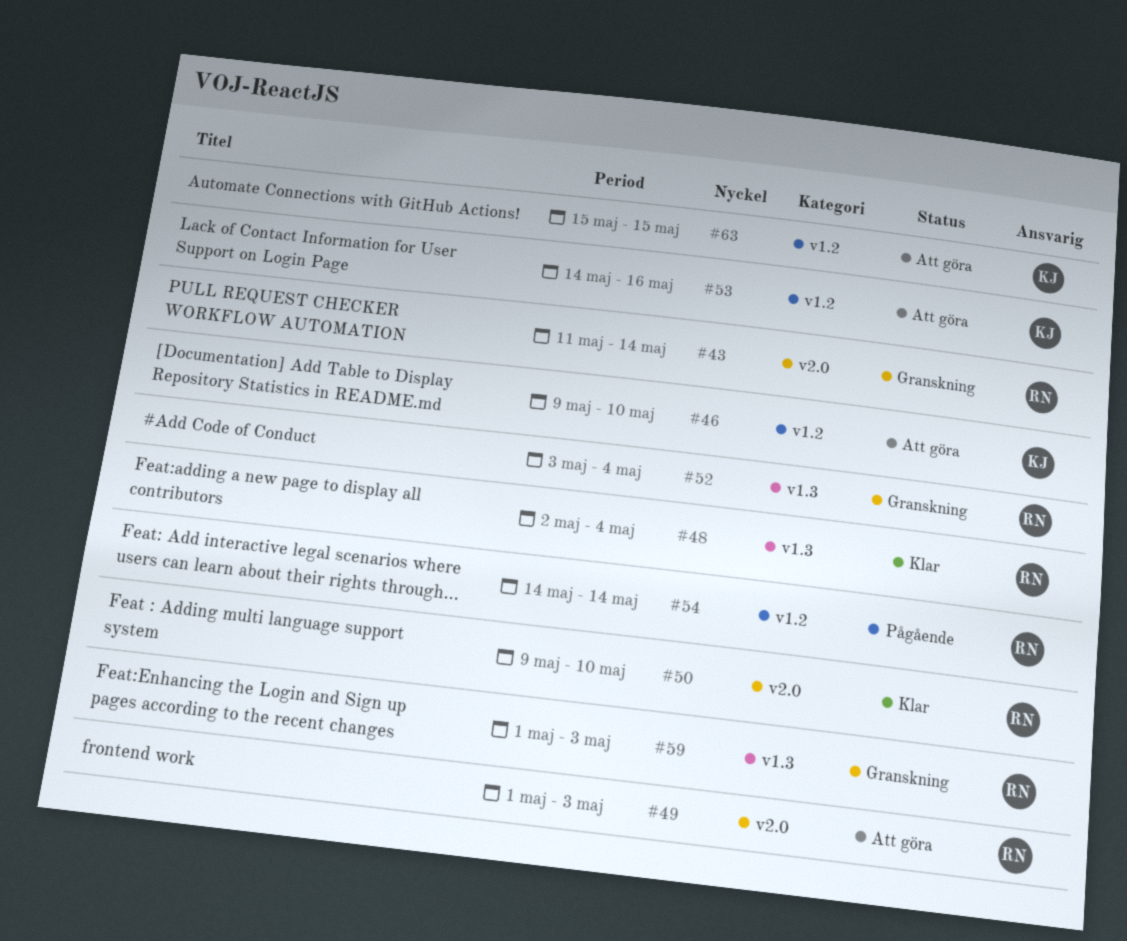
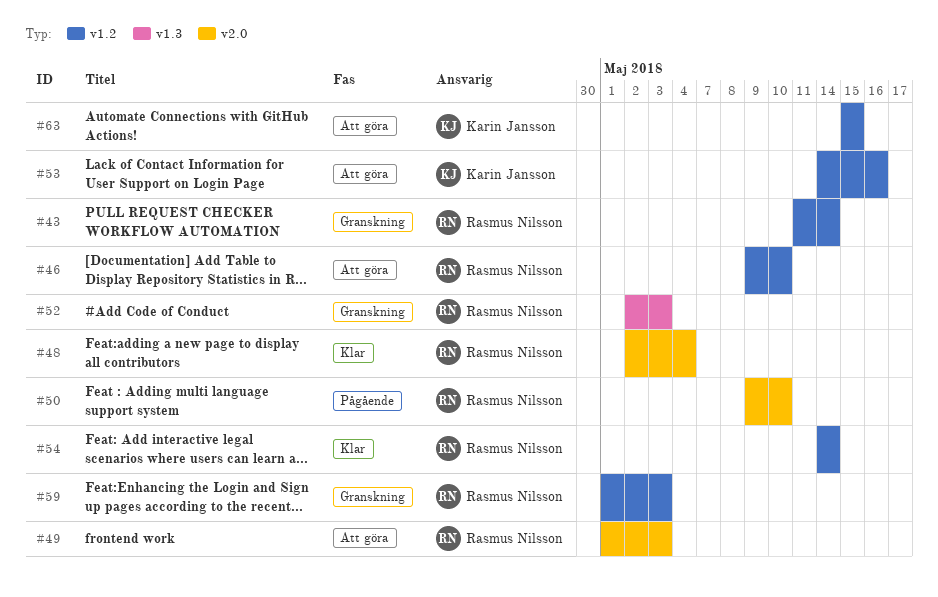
#43, label: v2.0 -> v1.2
#46, owner: Karin Jansson -> Rasmus Nilsson
#48, label: v1.3 -> v2.0
#50, status: Klar -> Pågående
#52, start: May 3 -> May 2
#52, due: May 4 -> May 3
#54, status: Pågående -> Klar
#59, label: v1.3 -> v1.2

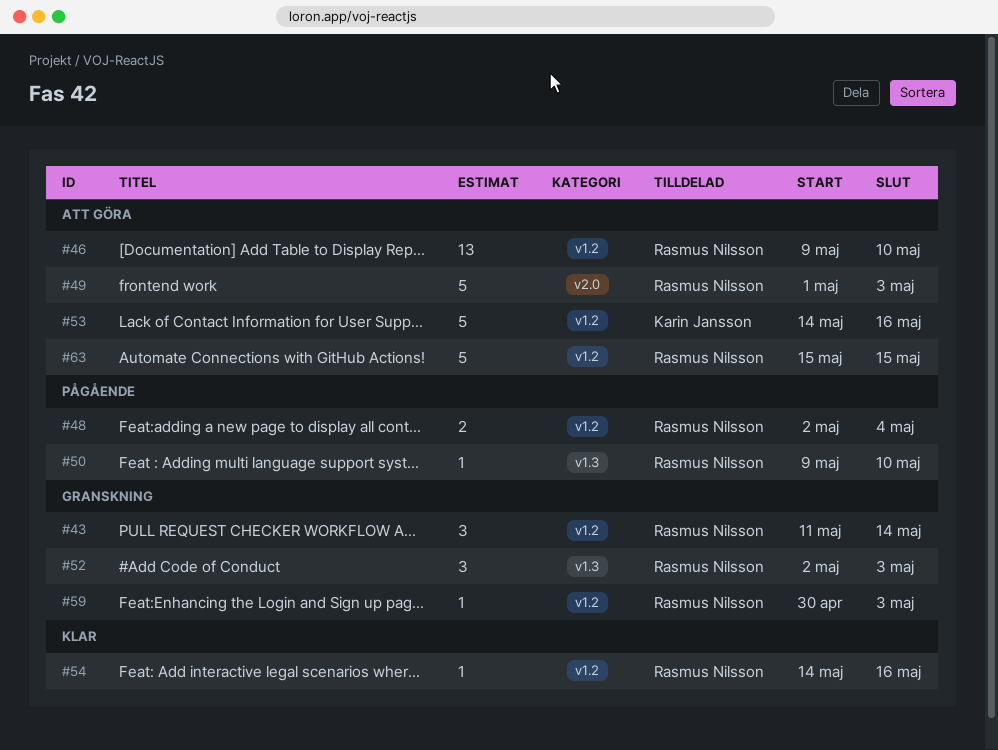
#48, status: Klar -> Pågående
#48, label: v2.0 -> v1.2
#50, label: v2.0 -> v1.3
#54, due: May 14 -> May 16
#59, start: May 1 -> Apr 30
#63, owner: Karin Jansson -> Rasmus Nilsson

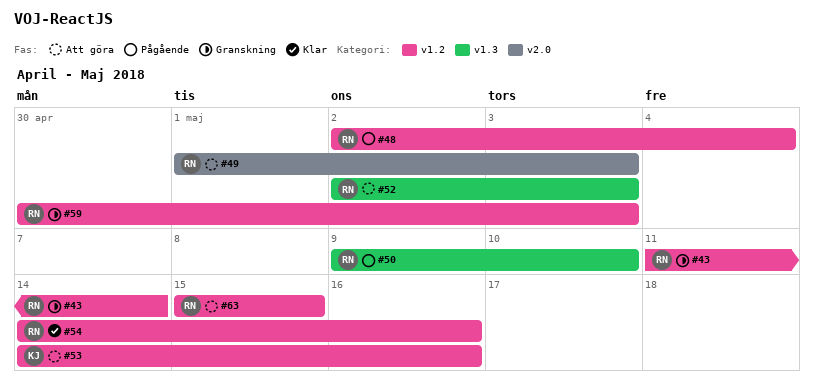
#46: present -> none
#52, status: Granskning -> Att göra

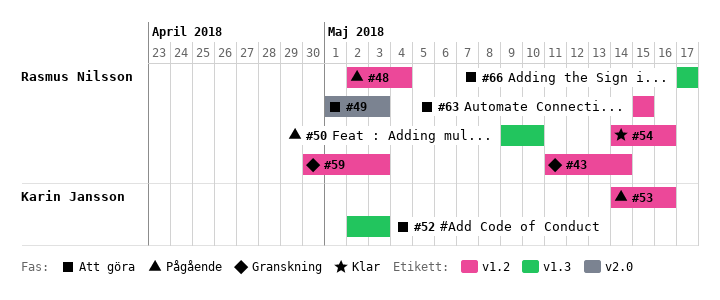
#52, owner: Rasmus Nilsson -> Karin Jansson
#53, status: Att göra -> Pågående
#66: none -> present

